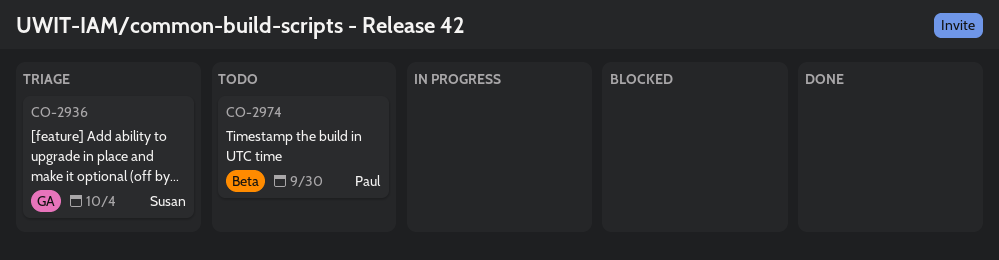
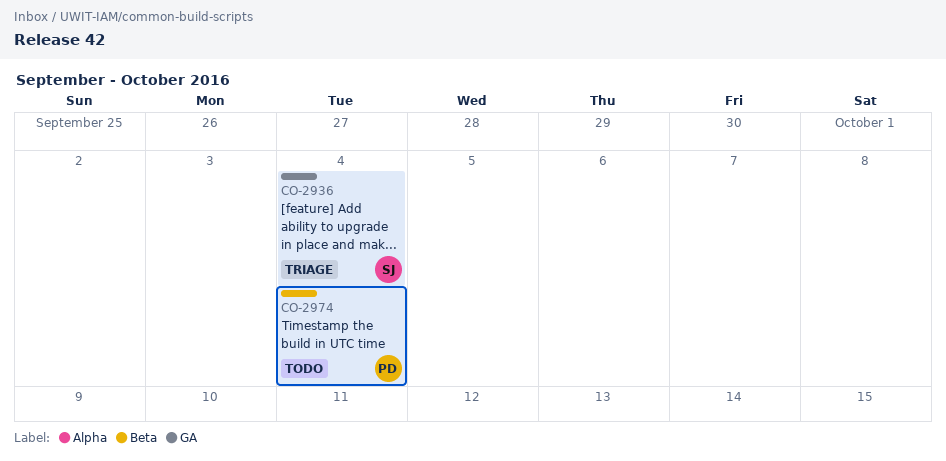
CO-2974, due: Sep 30 -> Oct 4

